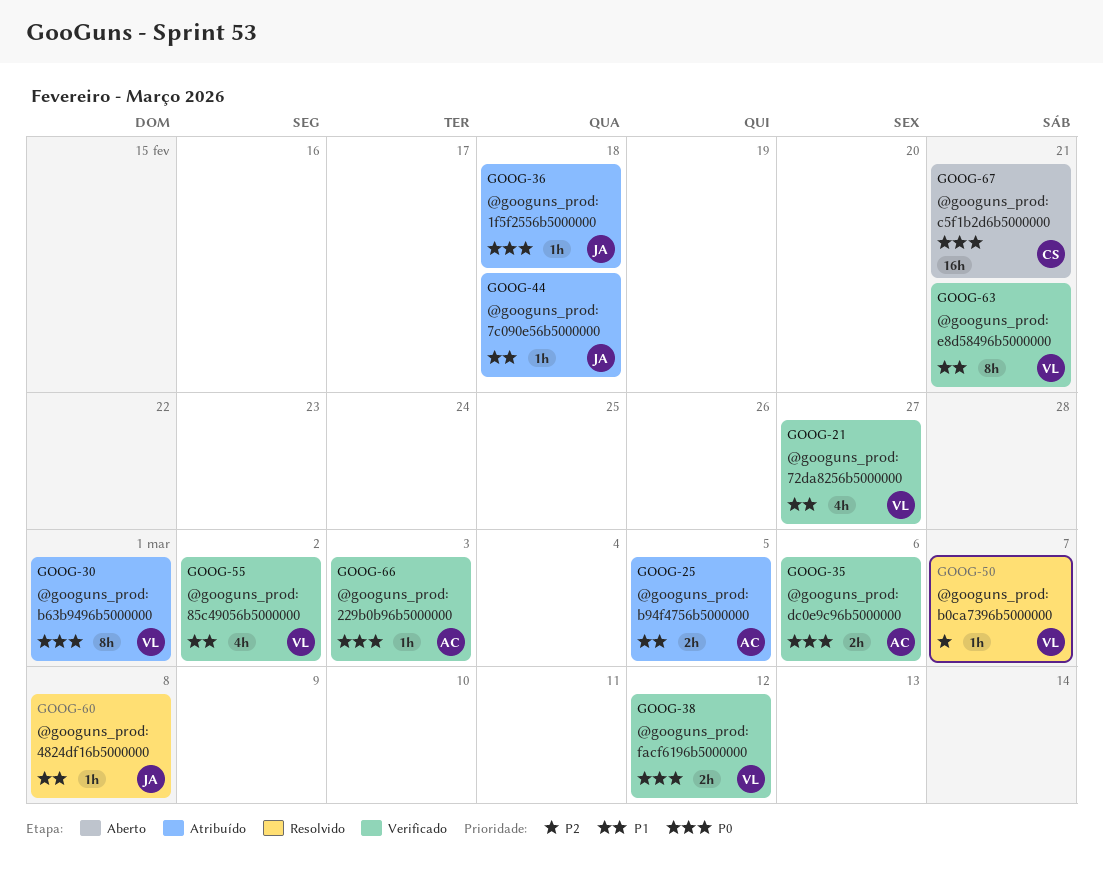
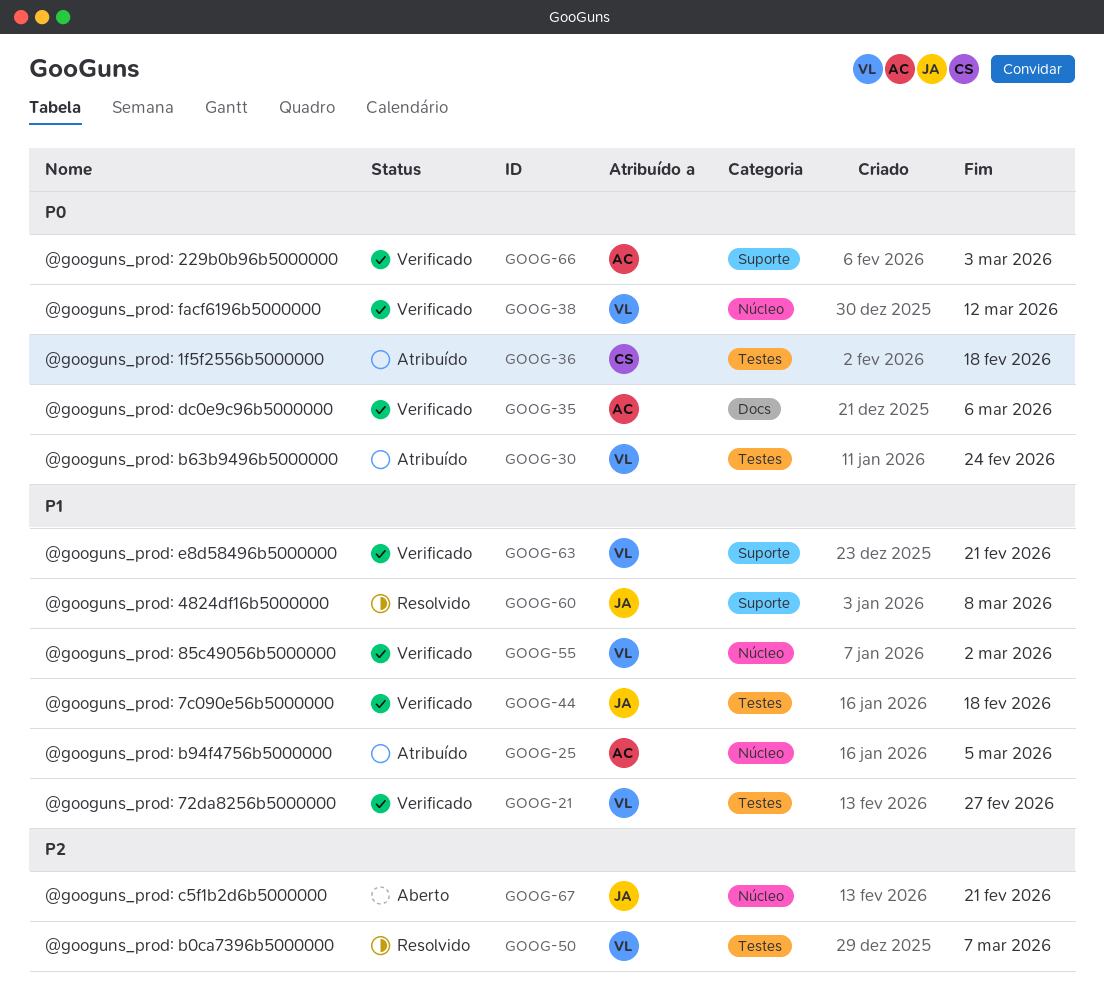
GOOG-30, due: Mar 1 -> Feb 24
GOOG-36, owner: JA -> CS
GOOG-44, status: Atribuído -> Verificado
GOOG-67, owner: CS -> JA
GOOG-67, priority: P0 -> P2

